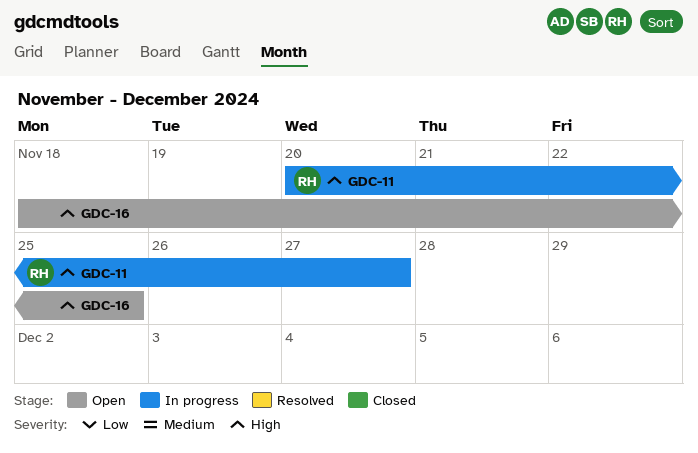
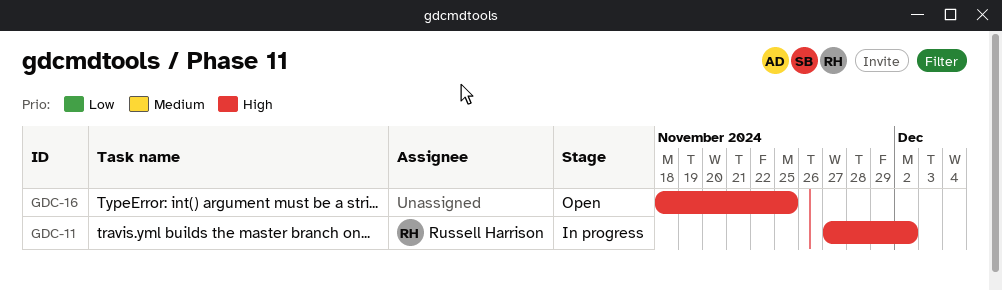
GDC-11, start: Nov 20 -> Nov 27
GDC-11, due: Nov 27 -> Dec 2

